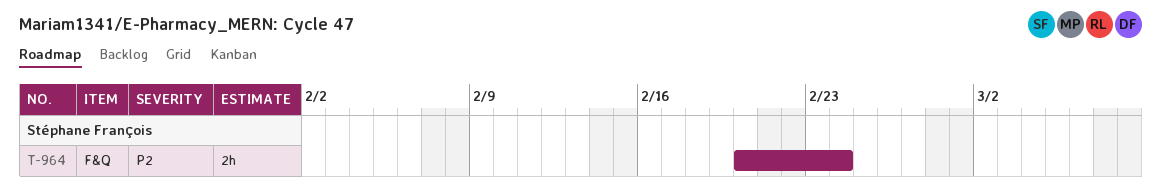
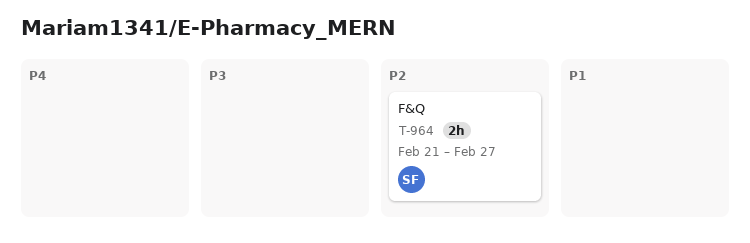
T-964, start: Feb 20 -> Feb 21
T-964, due: Feb 24 -> Feb 27

